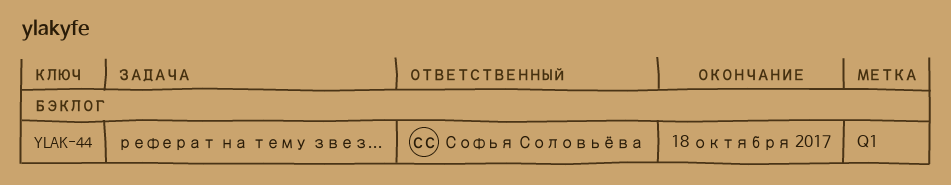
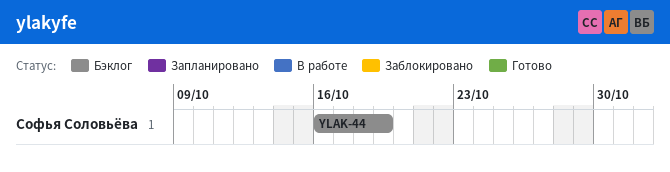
YLAK-44, due: Oct 18 -> Oct 19

